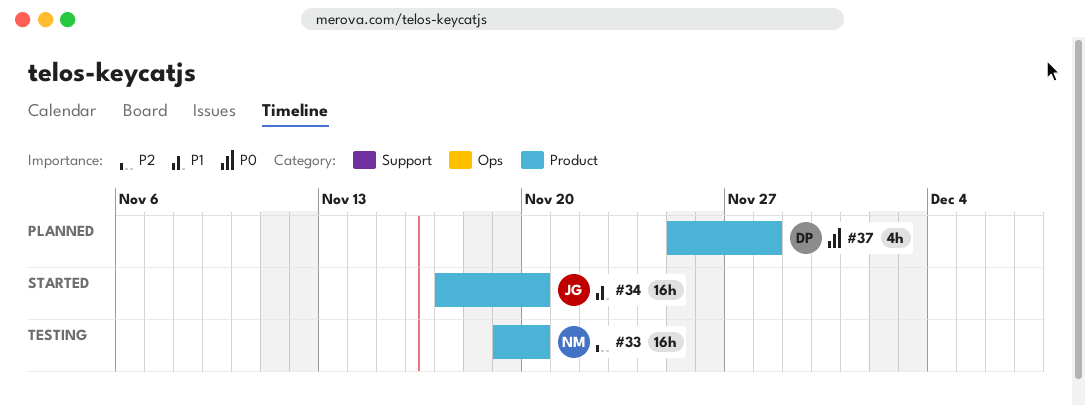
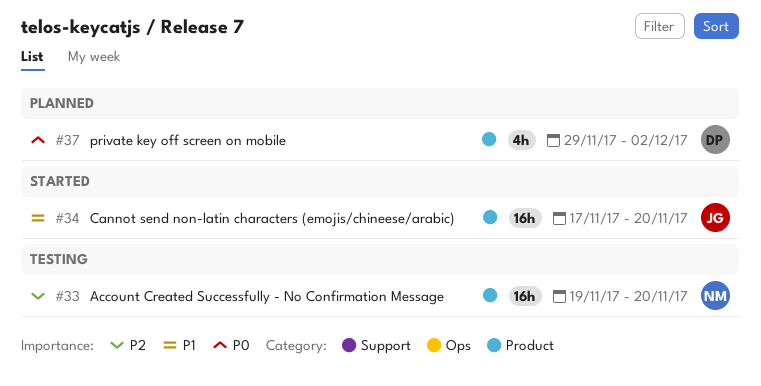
#37, start: Nov 25 -> Nov 29
#37, due: Nov 28 -> Dec 2

